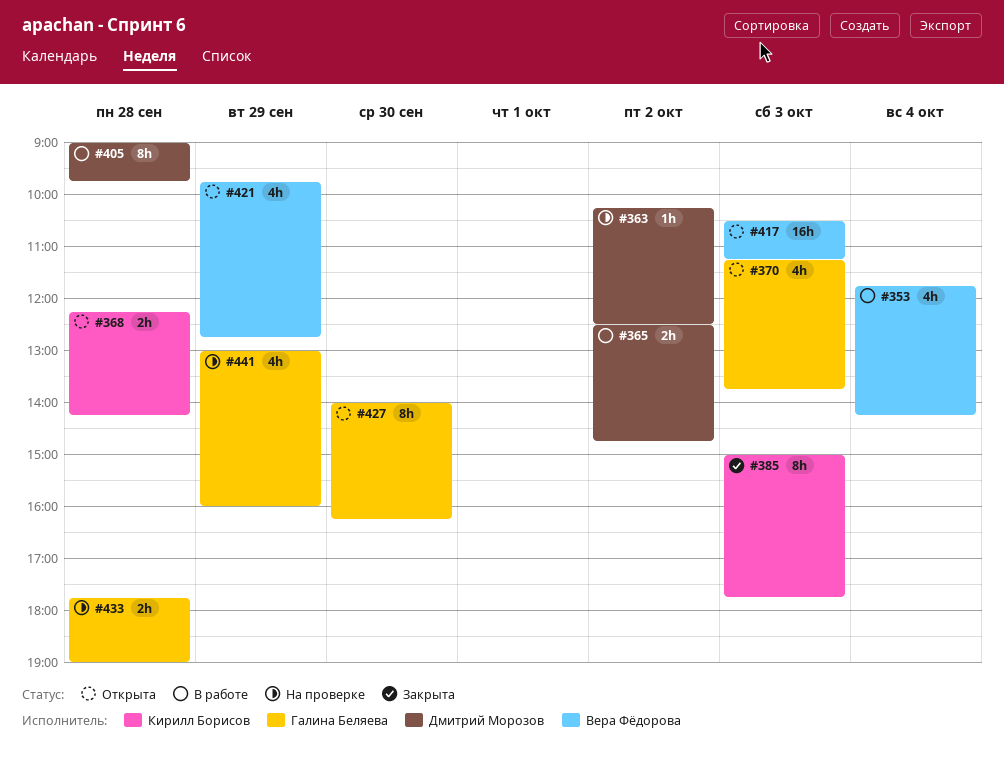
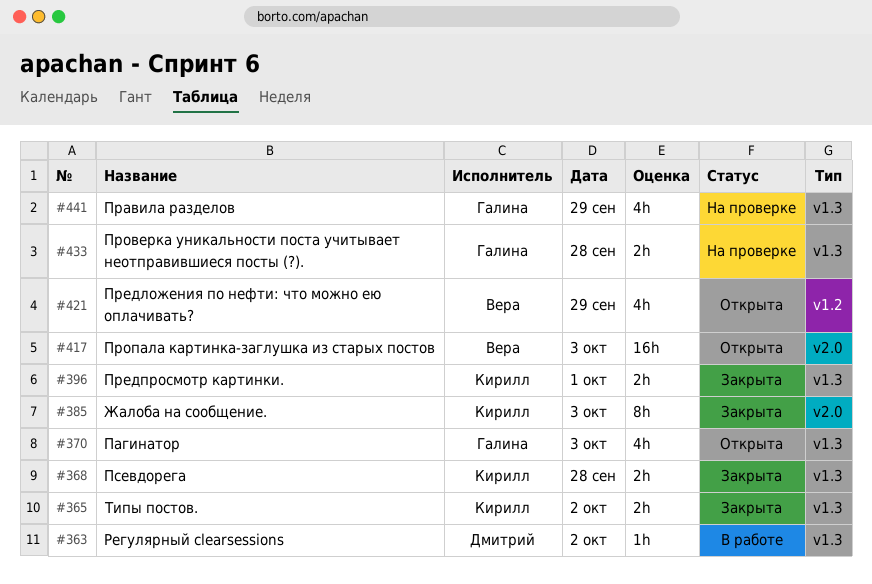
#353: present -> none
#363, status: На проверке -> В работе
#365, status: В работе -> Закрыта
#365, owner: Дмитрий Морозов -> Кирилл Борисов
#368, status: Открыта -> Закрыта
#396: none -> present
#405: present -> none
#427: present -> none

